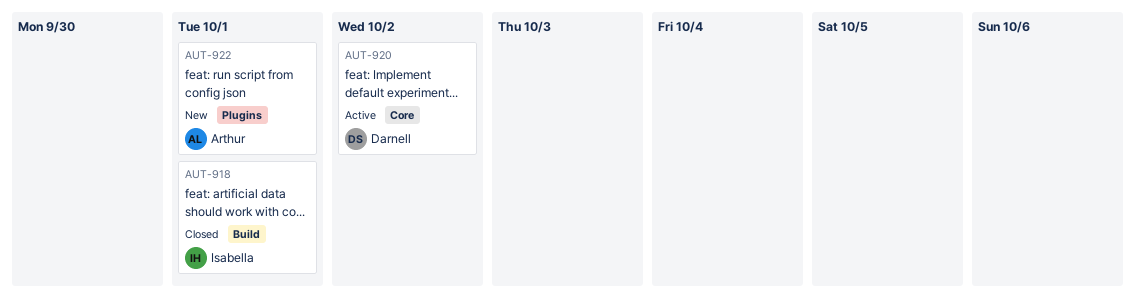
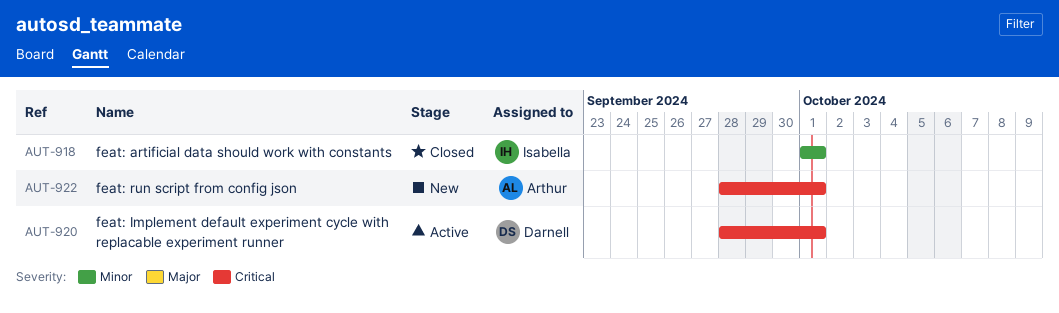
AUT-920, due: Oct 2 -> Oct 1

